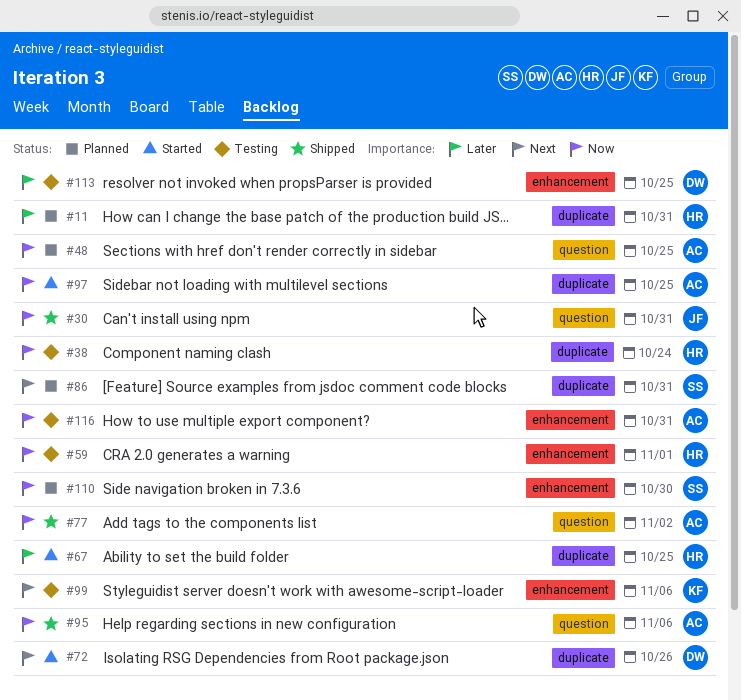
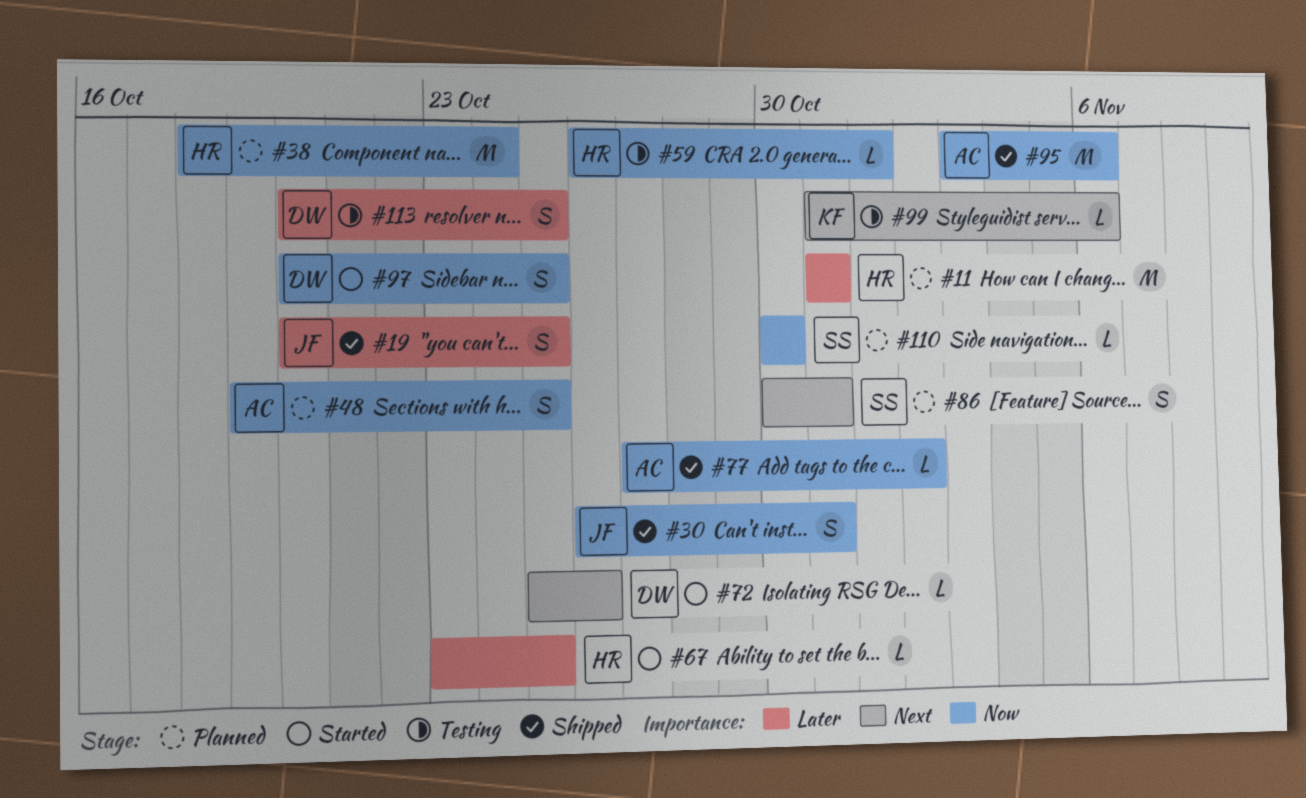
#19: none -> present
#38, status: Testing -> Planned
#97, owner: AC -> DW
#116: present -> none

